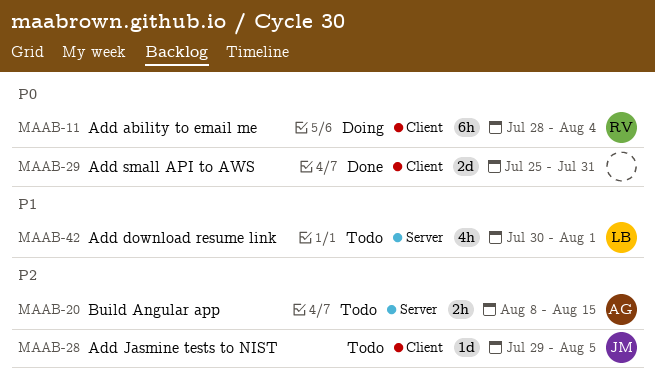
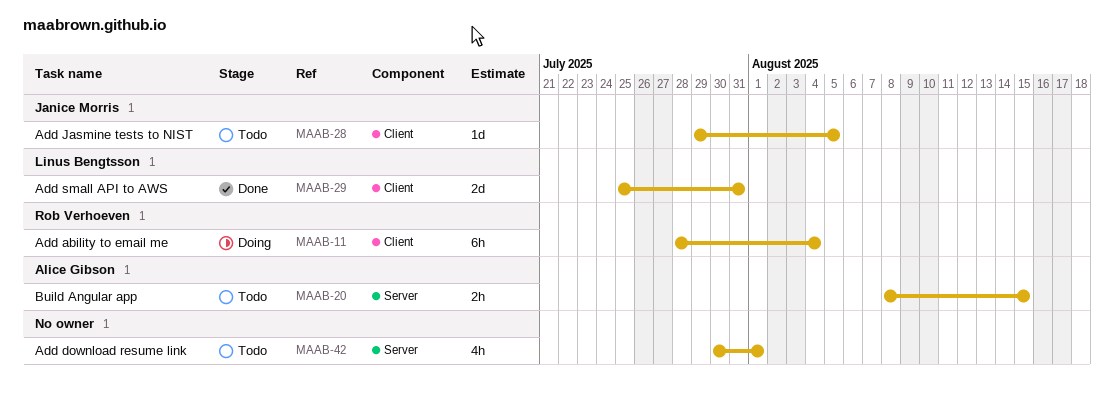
MAAB-29, owner: none -> Linus Bengtsson
MAAB-42, owner: Linus Bengtsson -> none

